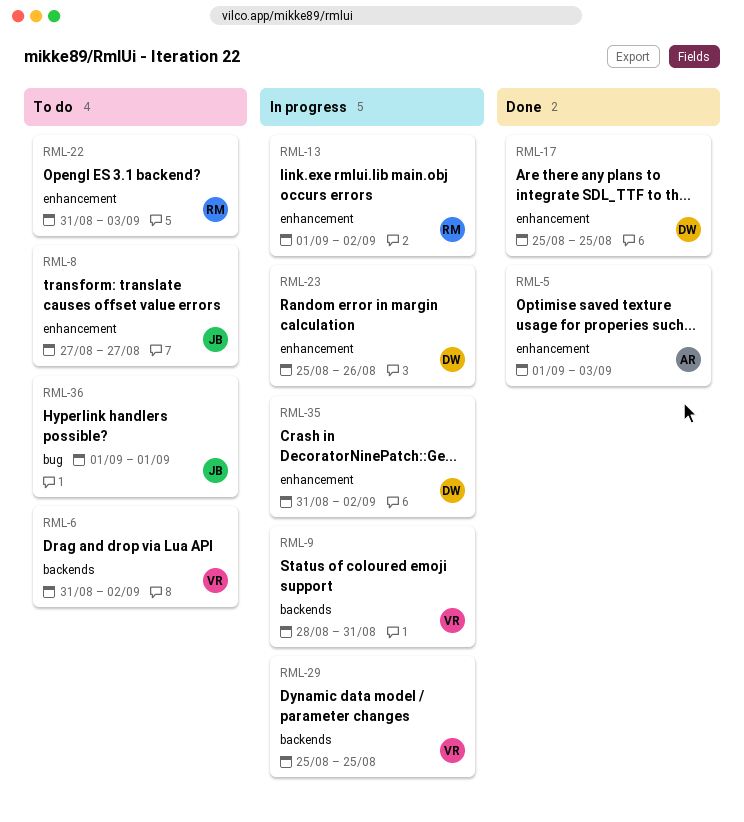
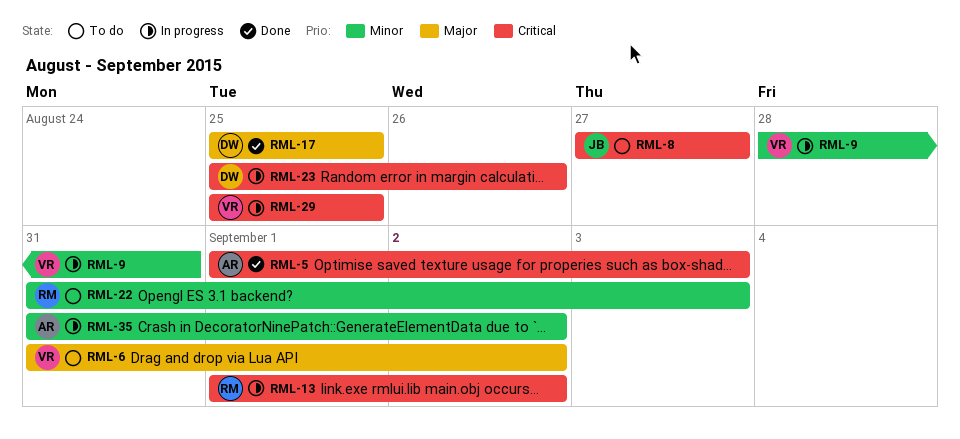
RML-35, owner: DW -> AR
RML-36: present -> none

